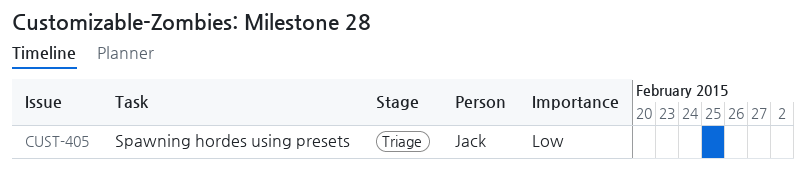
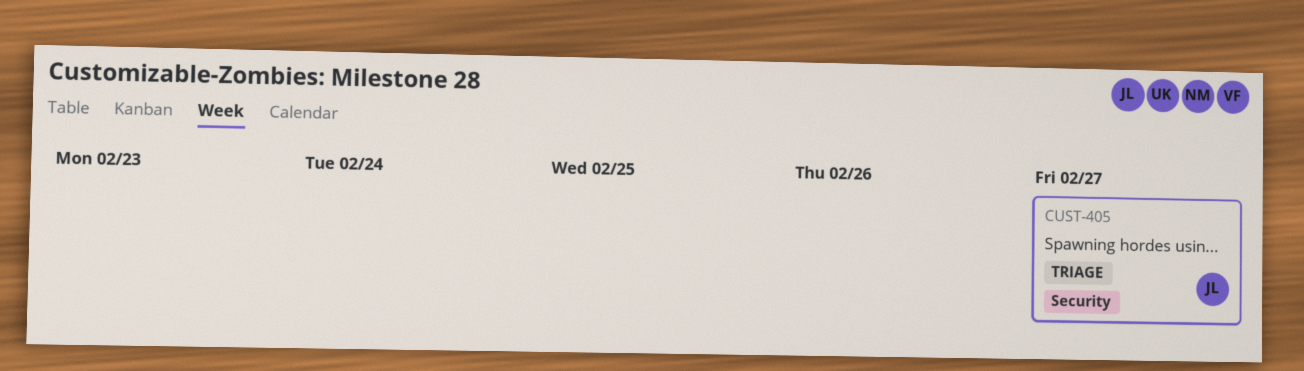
CUST-405, due: Feb 25 -> Feb 27

